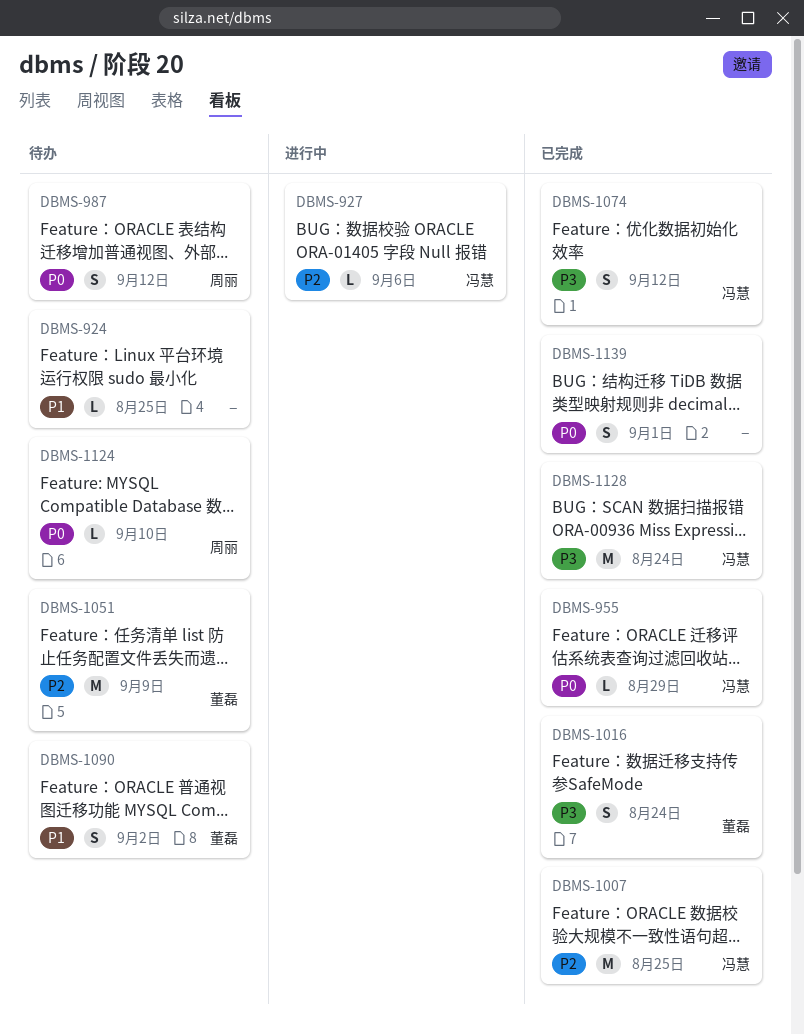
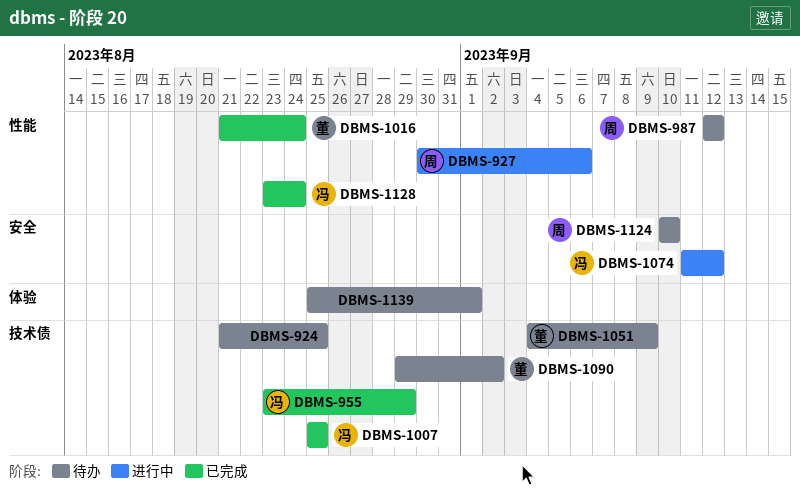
DBMS-927, owner: 冯慧 -> 周丽
DBMS-1074, status: 已完成 -> 进行中
DBMS-1139, status: 已完成 -> 待办

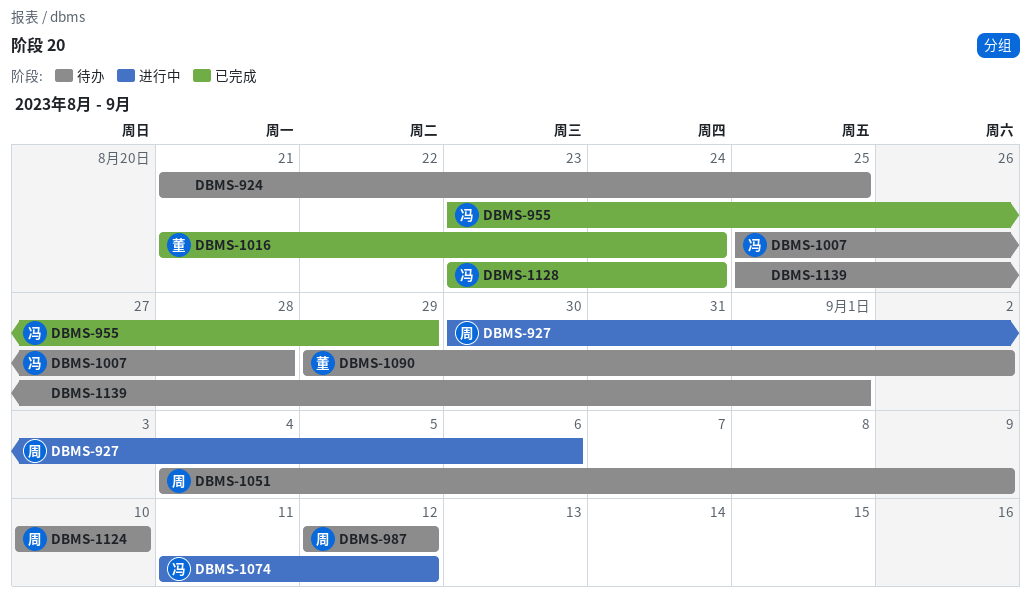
DBMS-1007, status: 已完成 -> 待办
DBMS-1007, due: Aug 25 -> Aug 28
DBMS-1051, owner: 董 -> 周

